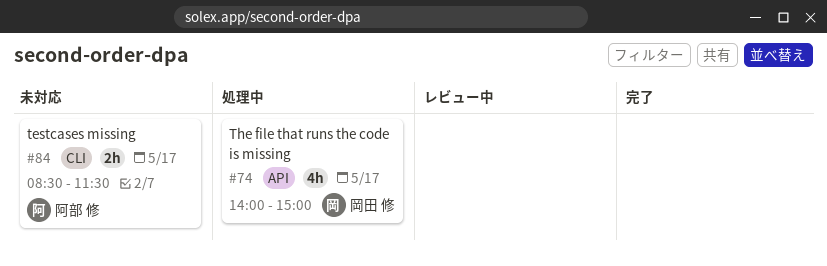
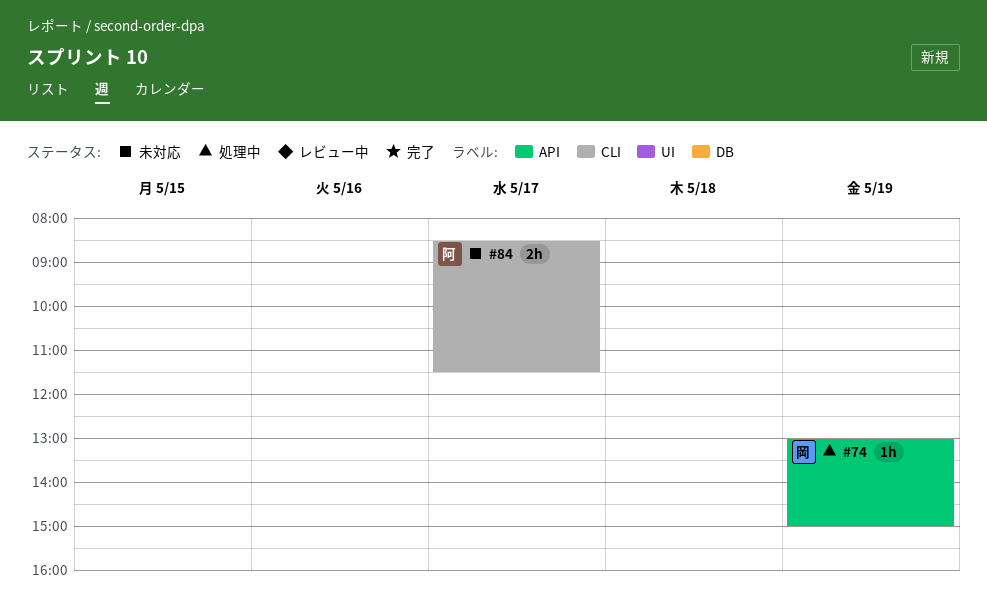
#74, estimate: 4h -> 1h
#74, day: May 17 -> May 19
#74, begins: 14:00 -> 13:00

